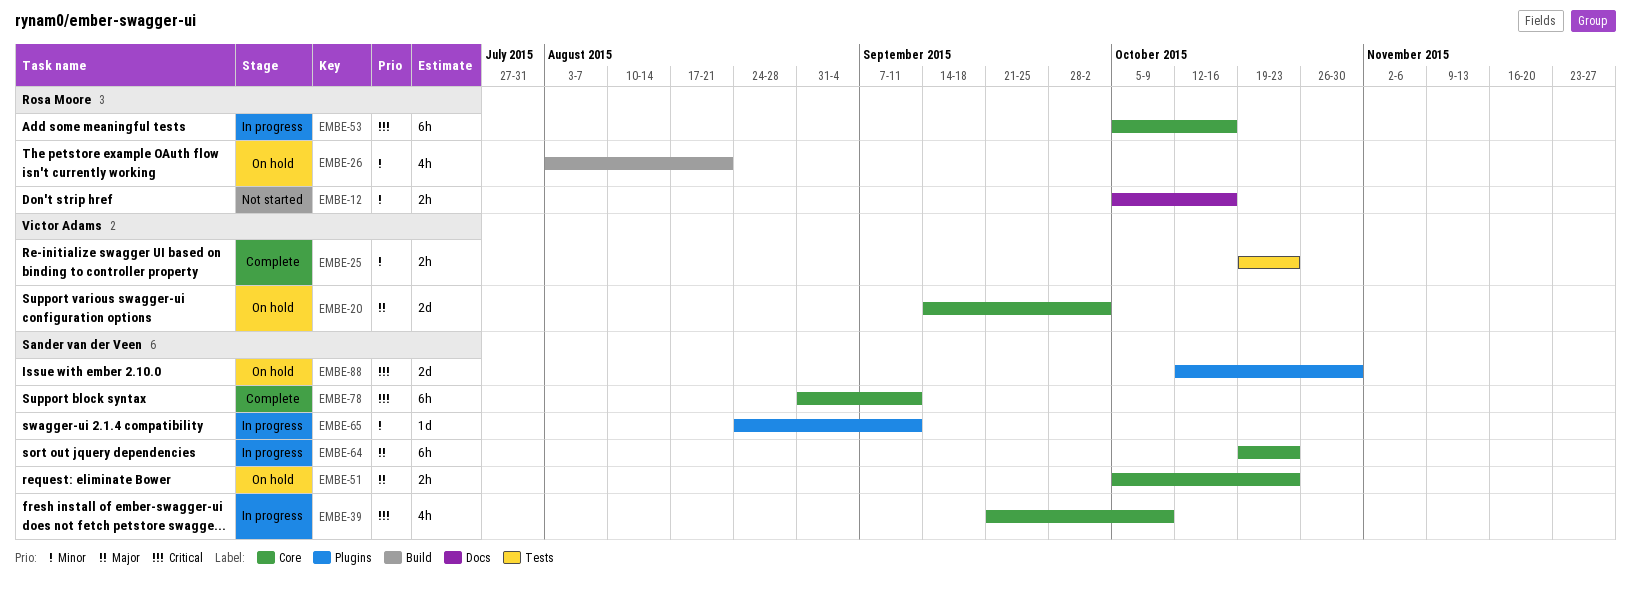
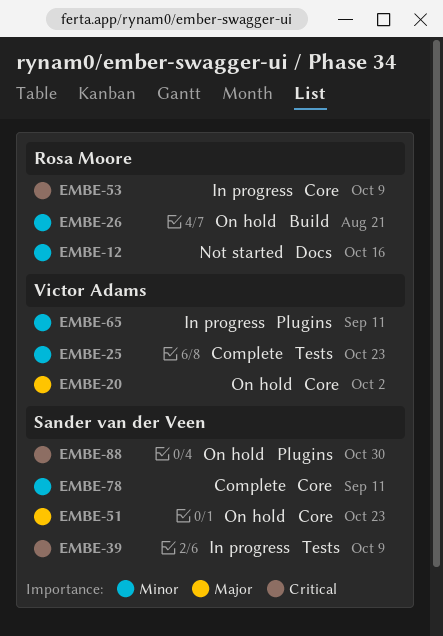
EMBE-39, label: Core -> Tests
EMBE-53, due: Oct 16 -> Oct 9
EMBE-64: present -> none
EMBE-65, owner: Sander van der Veen -> Victor Adams
EMBE-78, priority: Critical -> Minor

